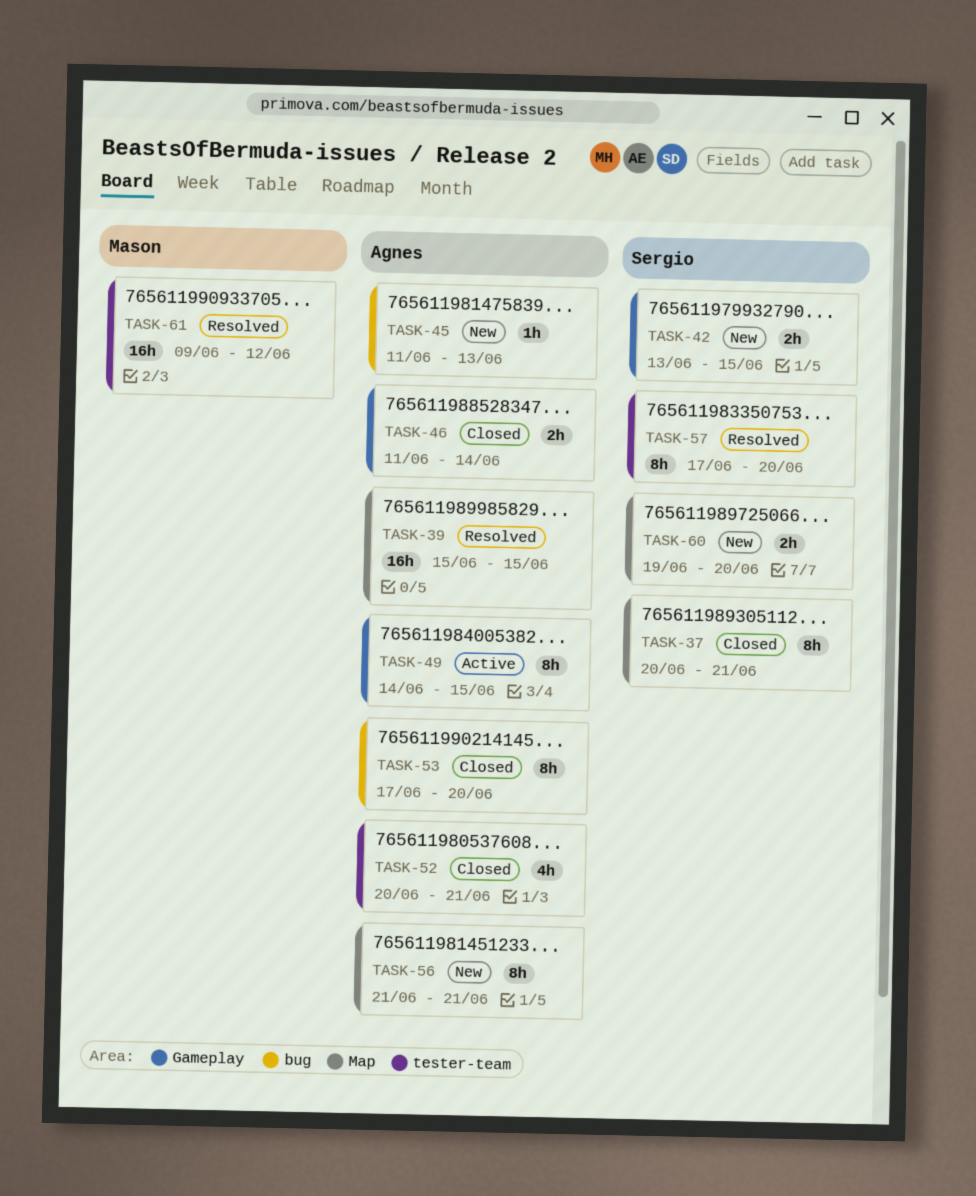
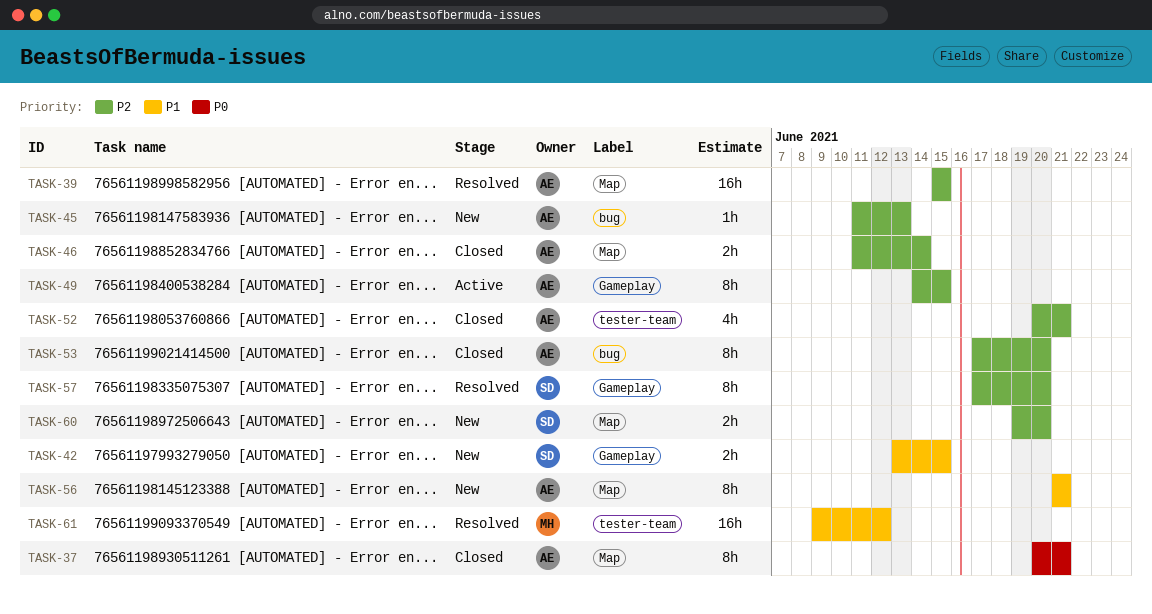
TASK-37, owner: Sergio -> Agnes
TASK-46, label: Gameplay -> Map
TASK-57, label: tester-team -> Gameplay

